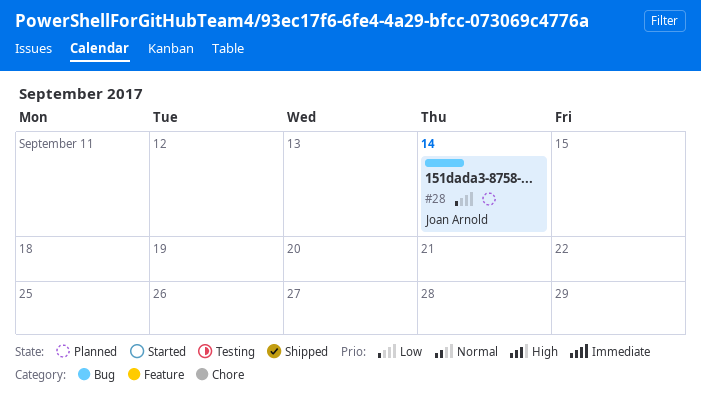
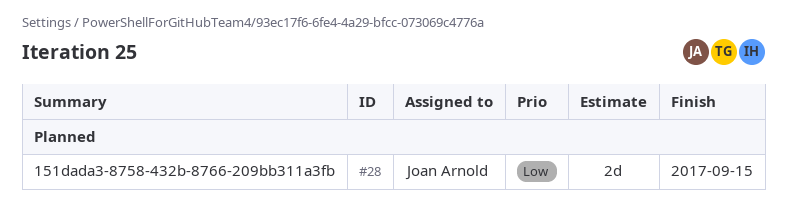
#28, due: Sep 14 -> Sep 15

